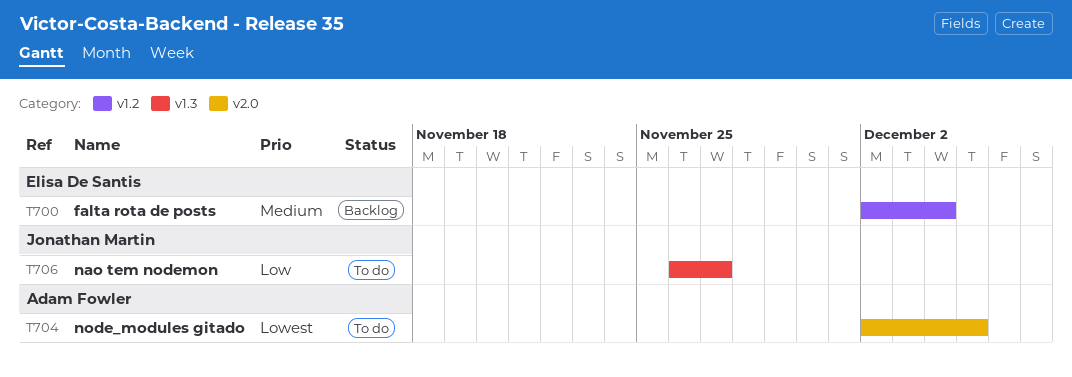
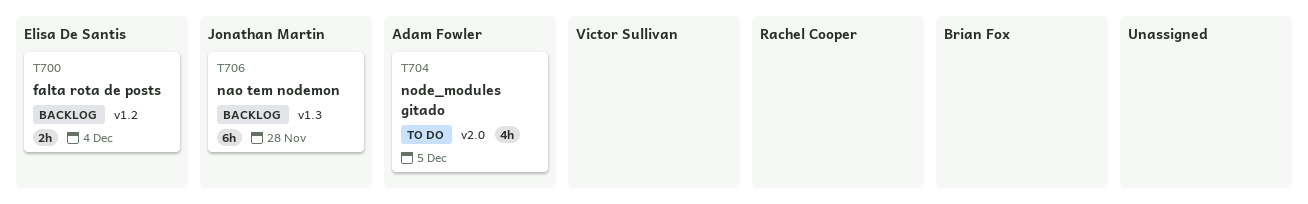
T706, status: To do -> Backlog
T706, due: Nov 27 -> Nov 28

